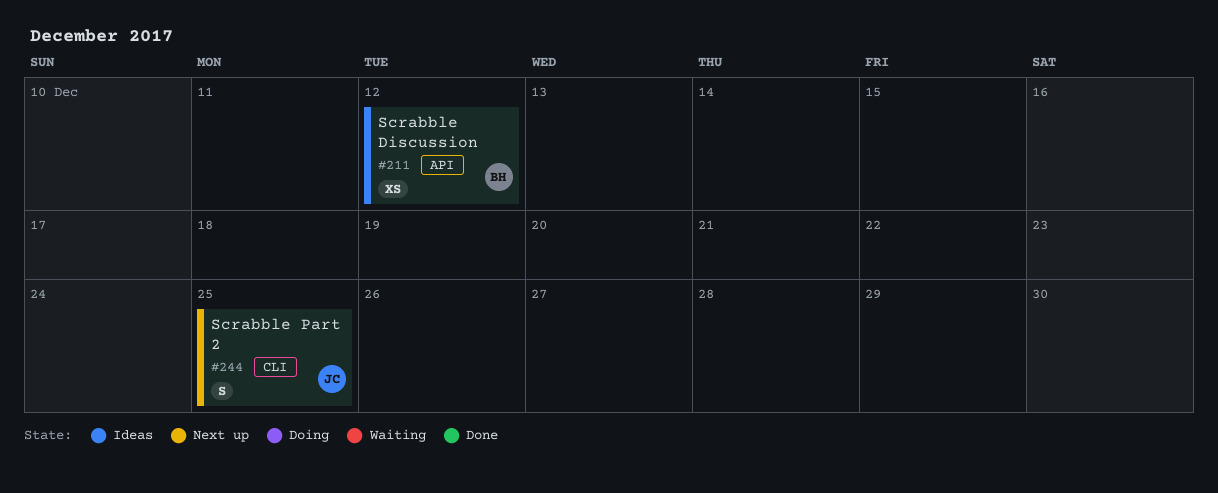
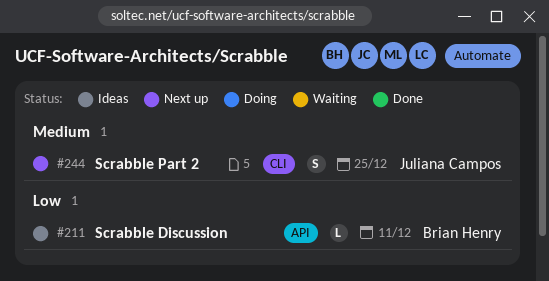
#211, estimate: XS -> L
#211, due: Dec 12 -> Dec 11

